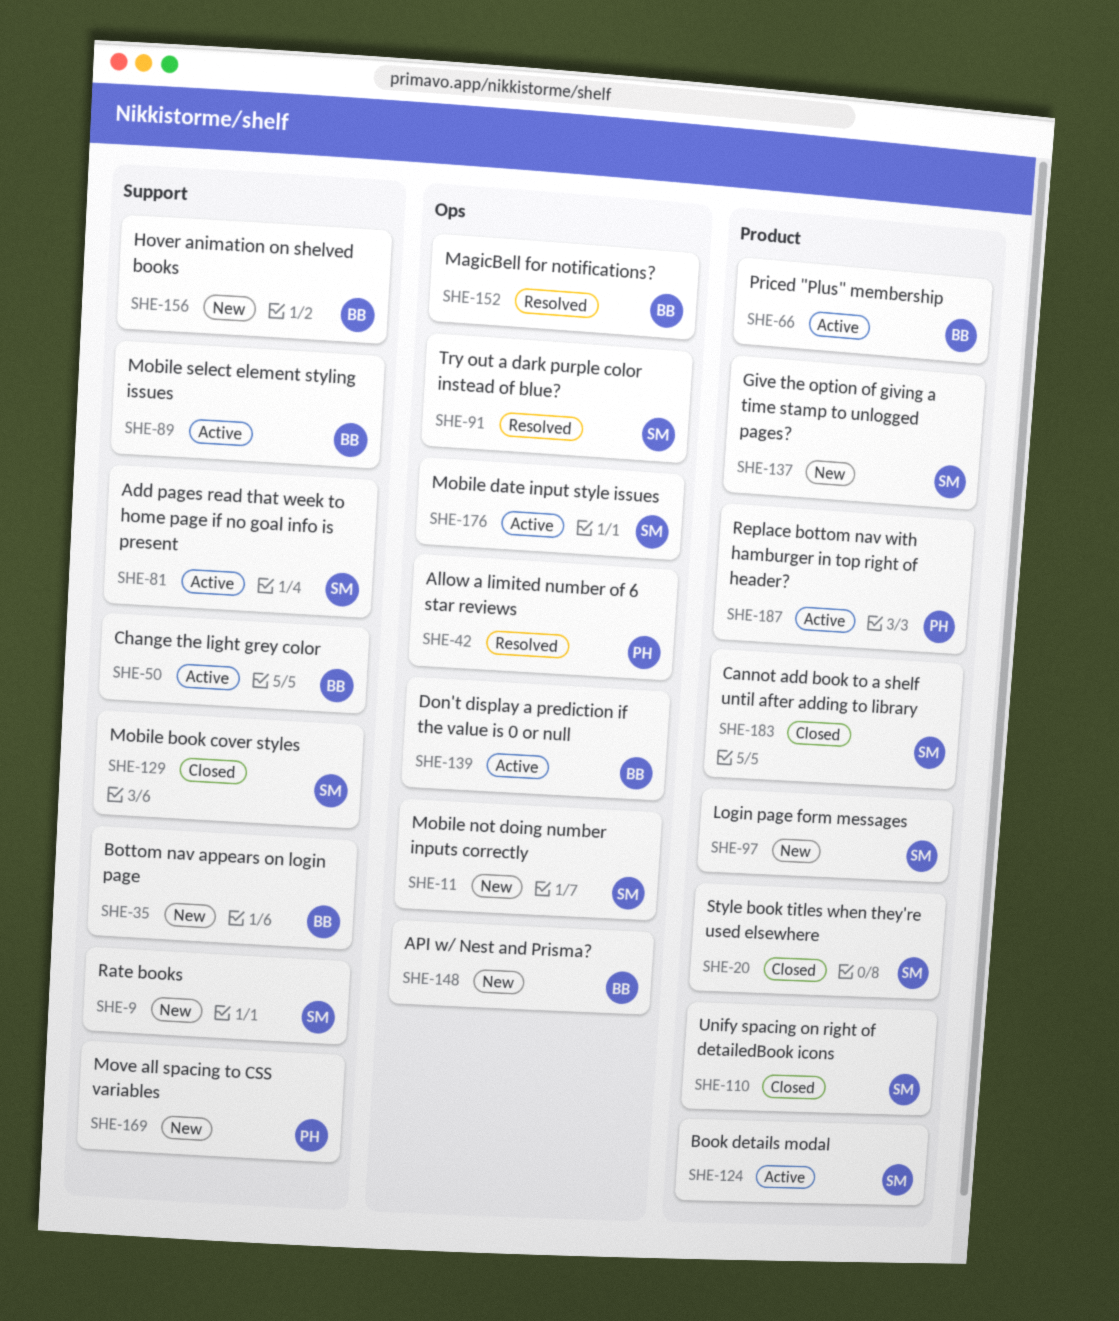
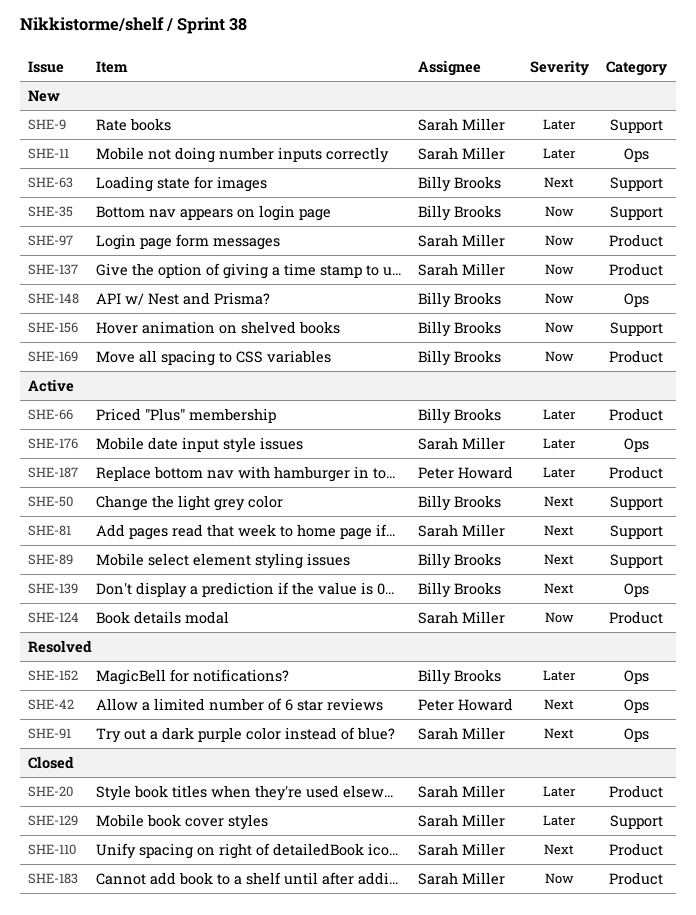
SHE-63: none -> present
SHE-169, owner: Peter Howard -> Billy Brooks
SHE-169, label: Support -> Product

